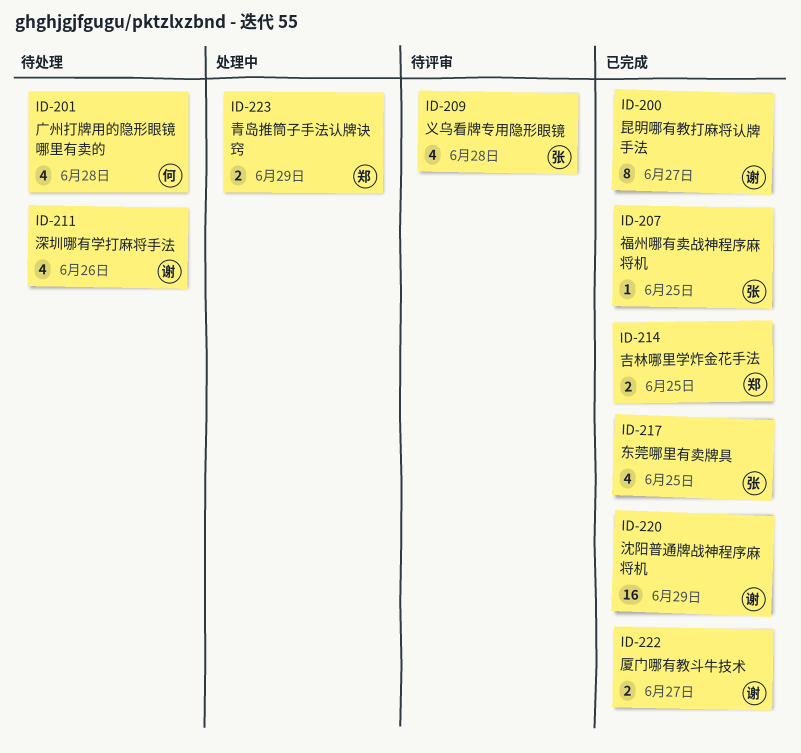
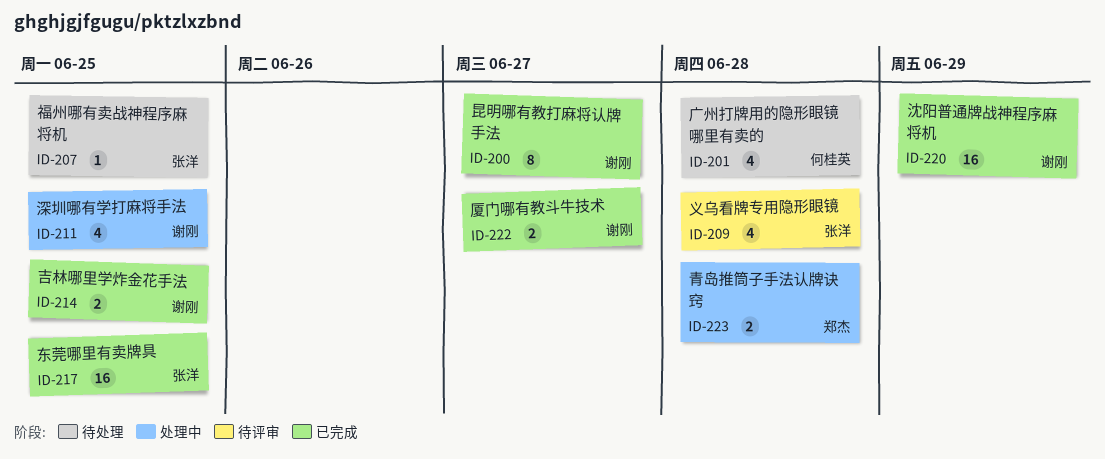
ID-207, status: 已完成 -> 待处理
ID-211, status: 待处理 -> 处理中
ID-211, due: Jun 26 -> Jun 25
ID-214, owner: 郑杰 -> 谢刚
ID-217, estimate: 4 -> 16
ID-223, due: Jun 29 -> Jun 28

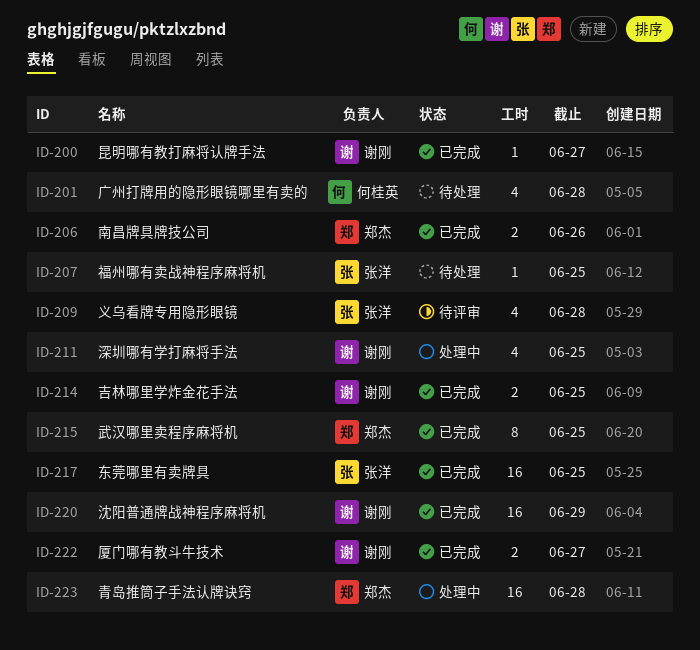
ID-200, estimate: 8 -> 1
ID-206: none -> present
ID-215: none -> present
ID-223, estimate: 2 -> 16

